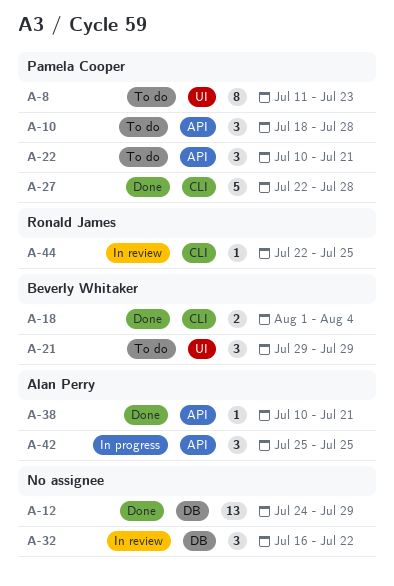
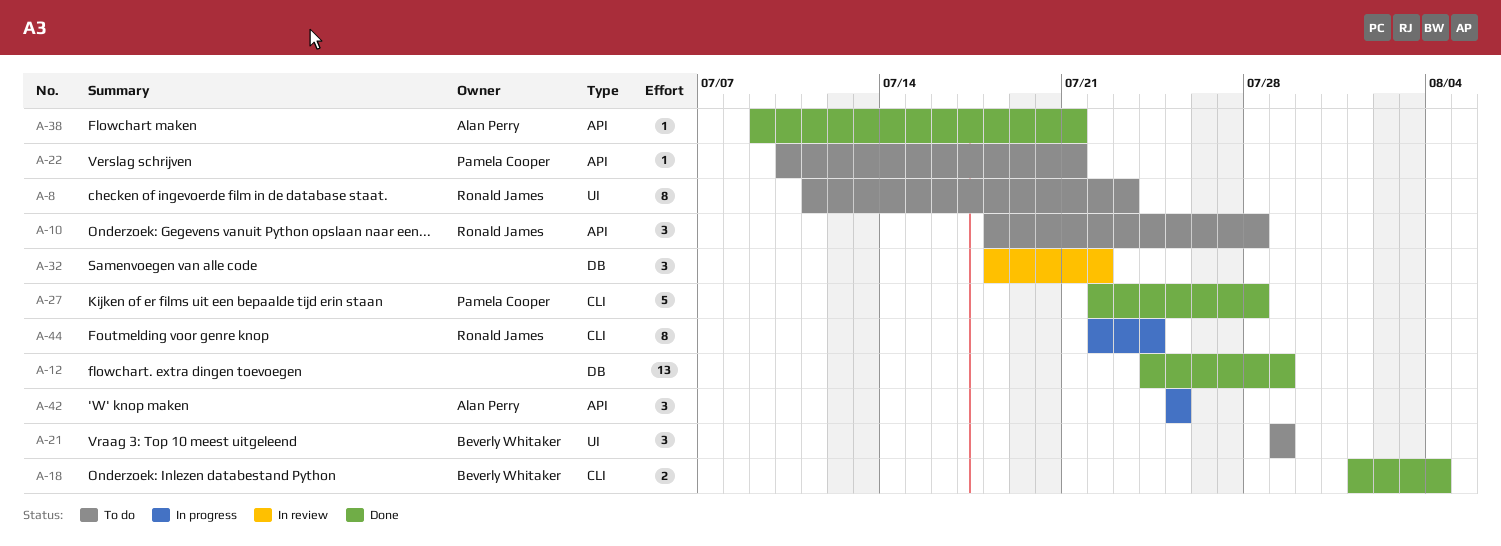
A-8, owner: Pamela Cooper -> Ronald James
A-10, owner: Pamela Cooper -> Ronald James
A-22, estimate: 3 -> 1
A-32, start: Jul 16 -> Jul 18
A-38, start: Jul 10 -> Jul 9
A-44, status: In review -> In progress
A-44, estimate: 1 -> 8
A-44, due: Jul 25 -> Jul 24

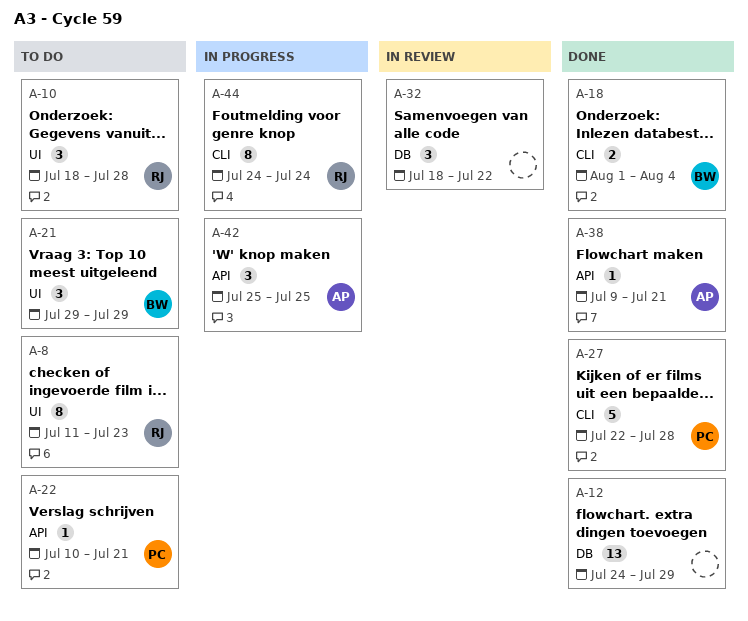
A-10, label: API -> UI
A-44, start: Jul 22 -> Jul 24

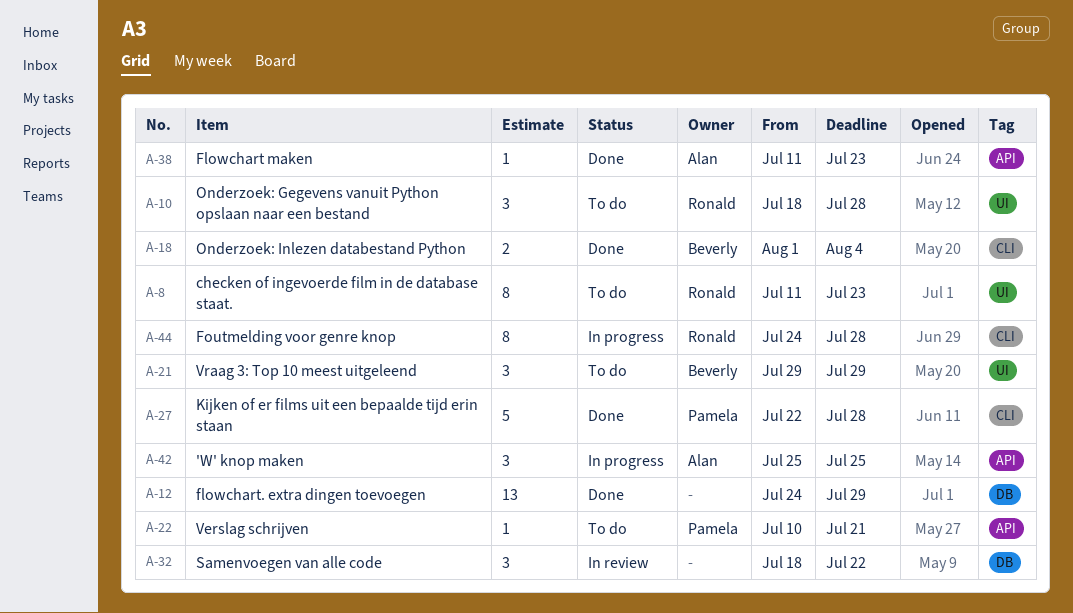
A-38, start: Jul 9 -> Jul 11
A-38, due: Jul 21 -> Jul 23
A-44, due: Jul 24 -> Jul 28

